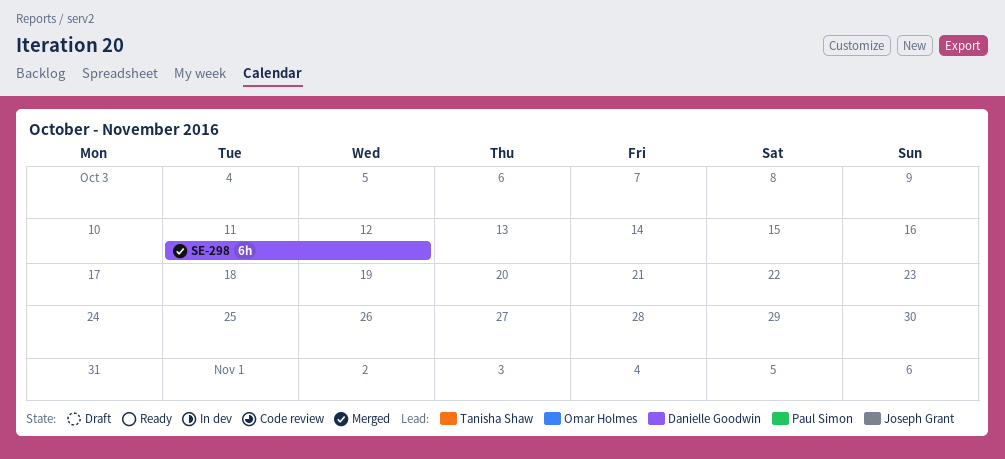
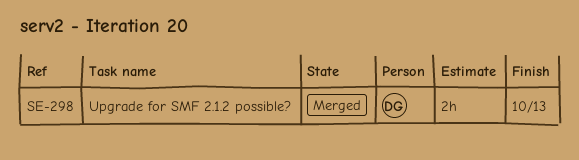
SE-298, estimate: 6h -> 2h
SE-298, due: Oct 12 -> Oct 13

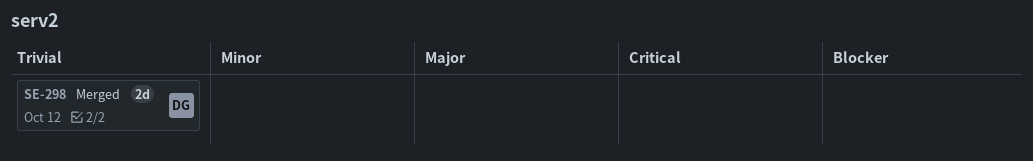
SE-298, estimate: 2h -> 2d
SE-298, due: Oct 13 -> Oct 12

